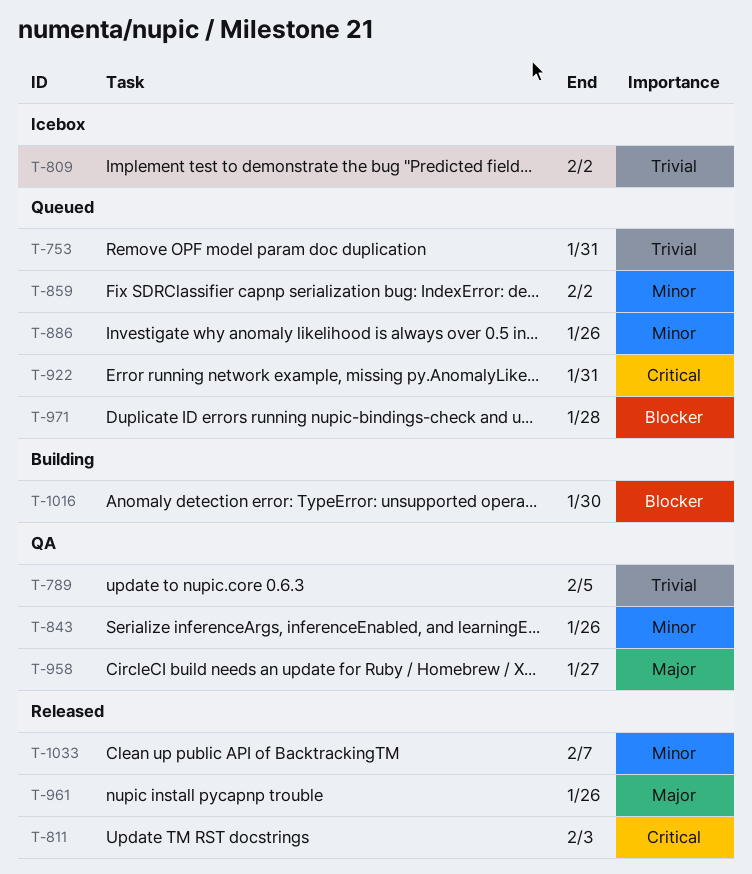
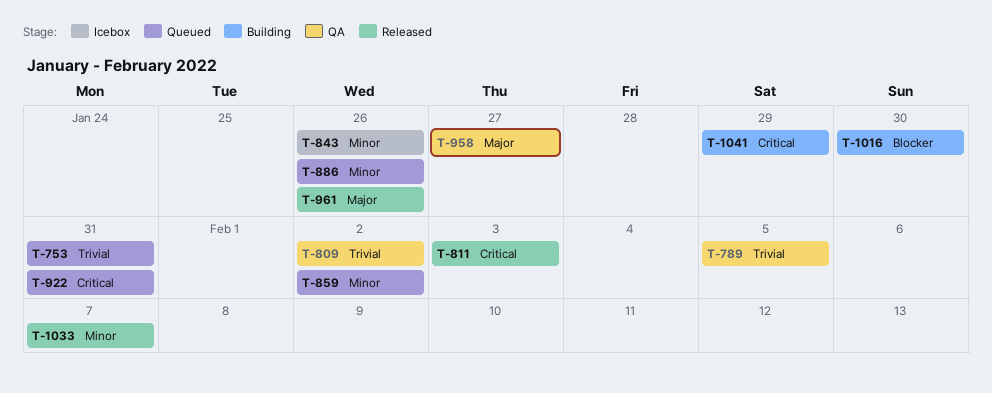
T-809, status: Icebox -> QA
T-843, status: QA -> Icebox
T-971: present -> none
T-1041: none -> present

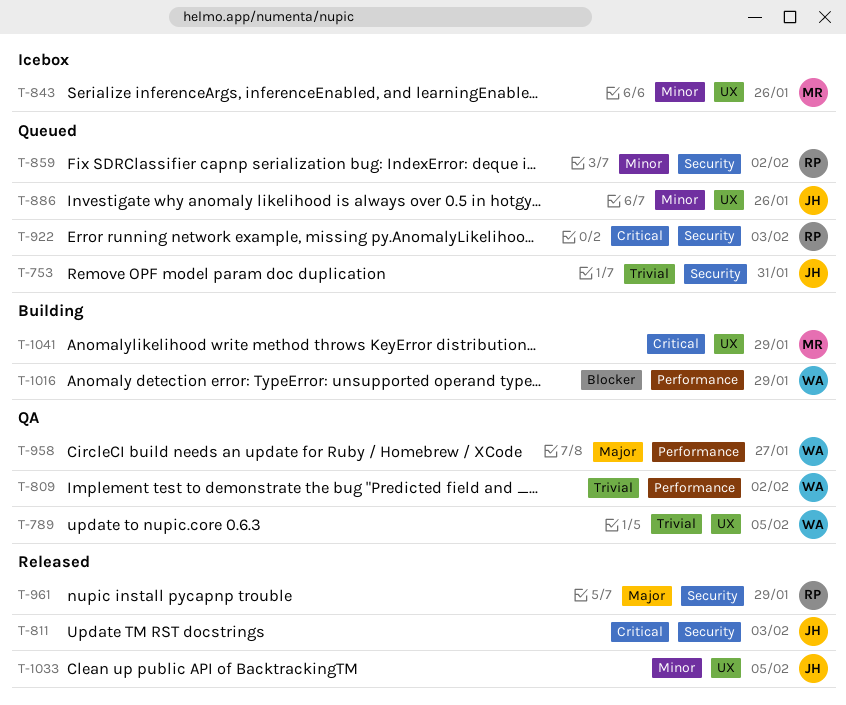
T-922, due: Jan 31 -> Feb 3
T-961, due: Jan 26 -> Jan 29
T-1016, due: Jan 30 -> Jan 29
T-1033, due: Feb 7 -> Feb 5

